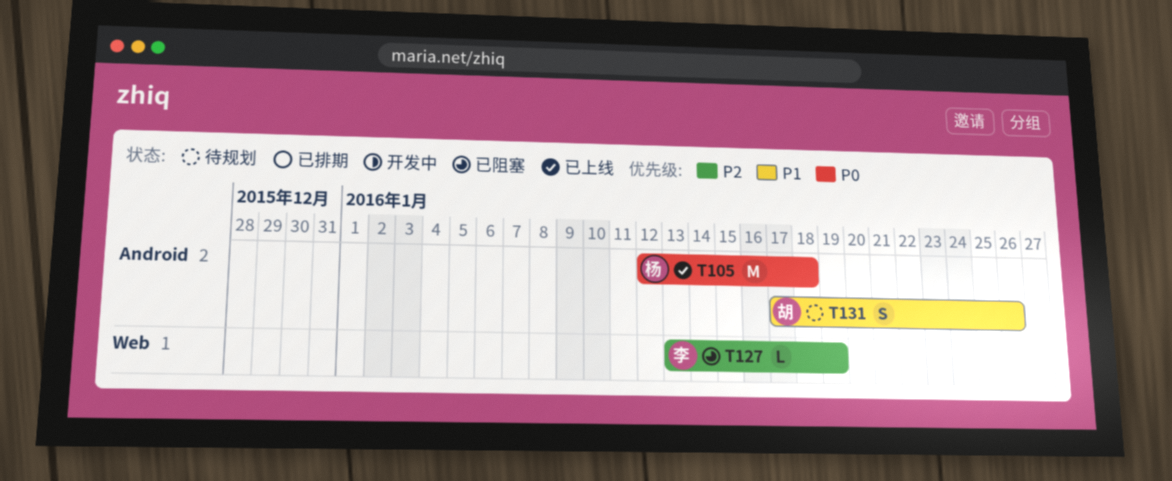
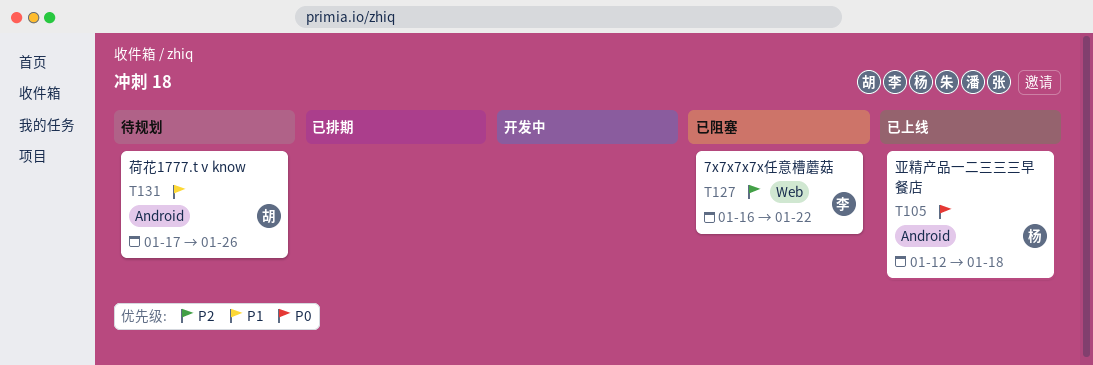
T127, start: Jan 13 -> Jan 16
T127, due: Jan 19 -> Jan 22

